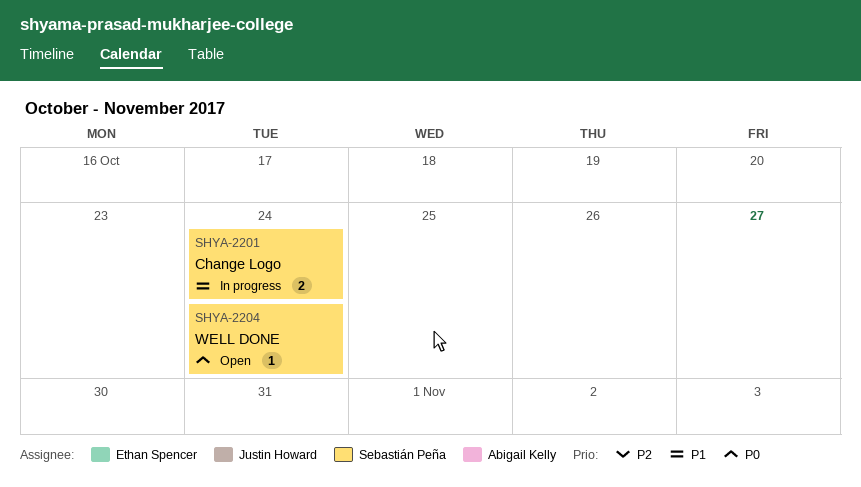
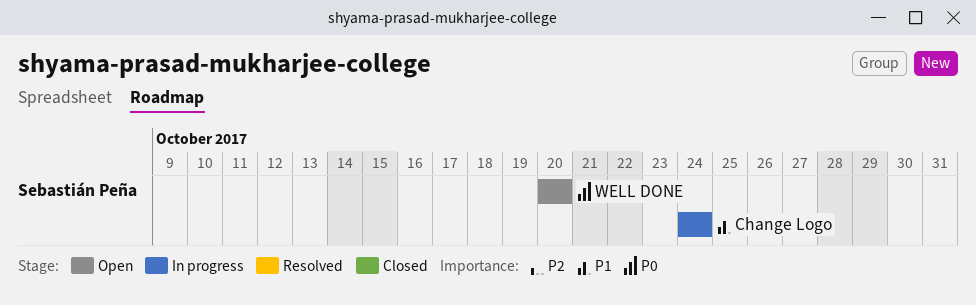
WELL DONE, due: Oct 24 -> Oct 20

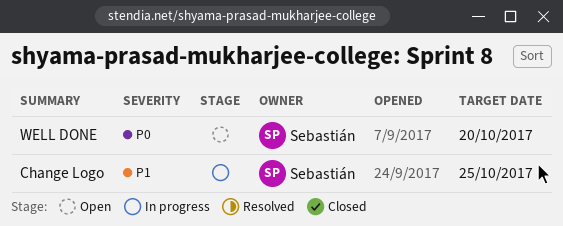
Change Logo, due: Oct 24 -> Oct 25

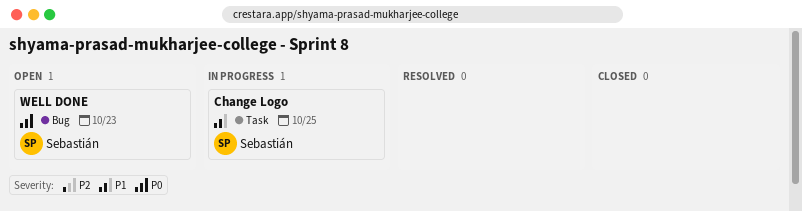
WELL DONE, due: Oct 20 -> Oct 23

